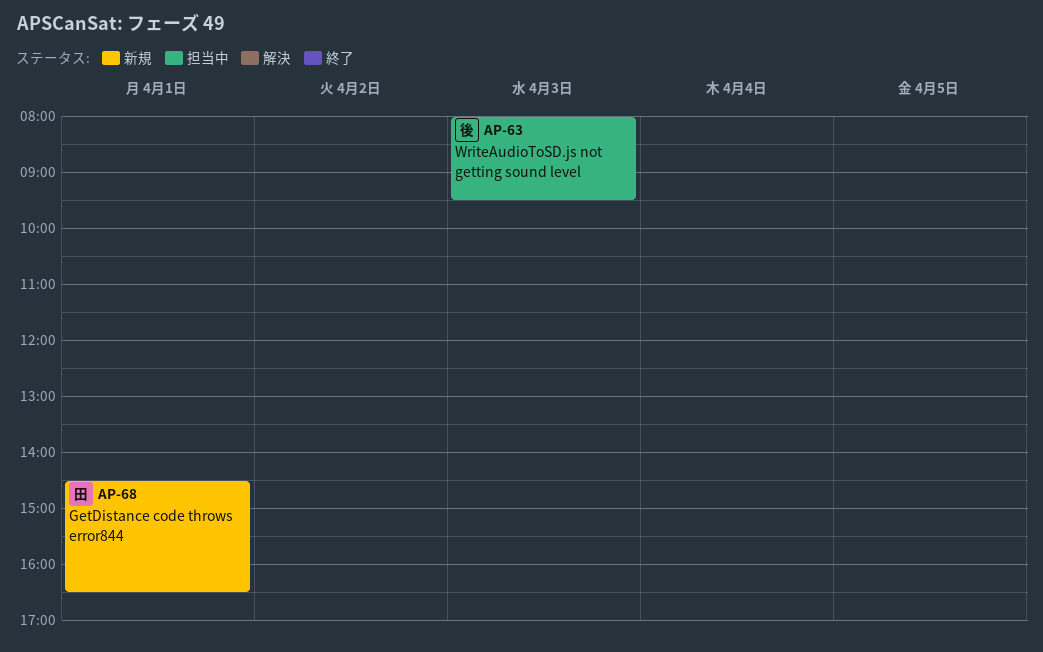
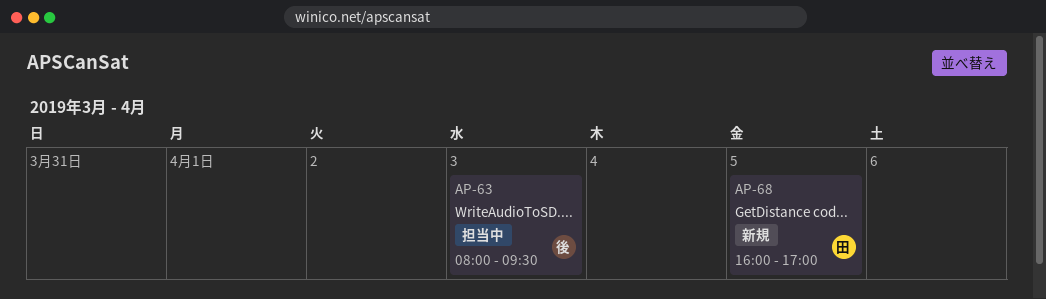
AP-68, day: Apr 1 -> Apr 5
AP-68, begins: 14:30 -> 16:00
AP-68, ends: 16:30 -> 17:00

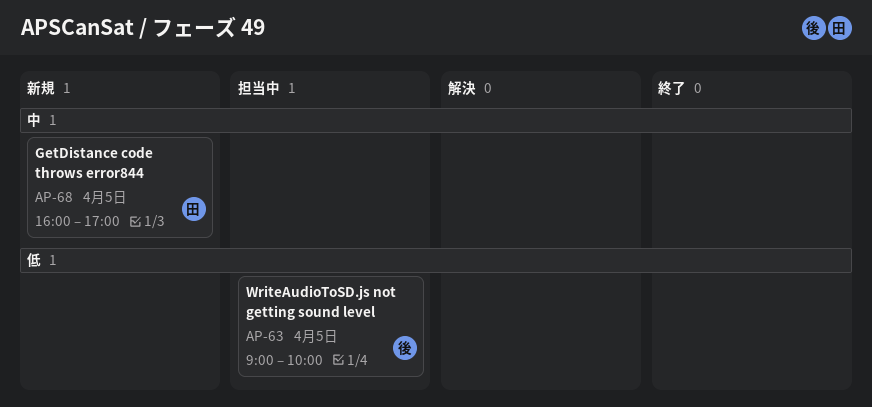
AP-63, day: Apr 3 -> Apr 5
AP-63, begins: 08:00 -> 09:00
AP-63, ends: 09:30 -> 10:00

